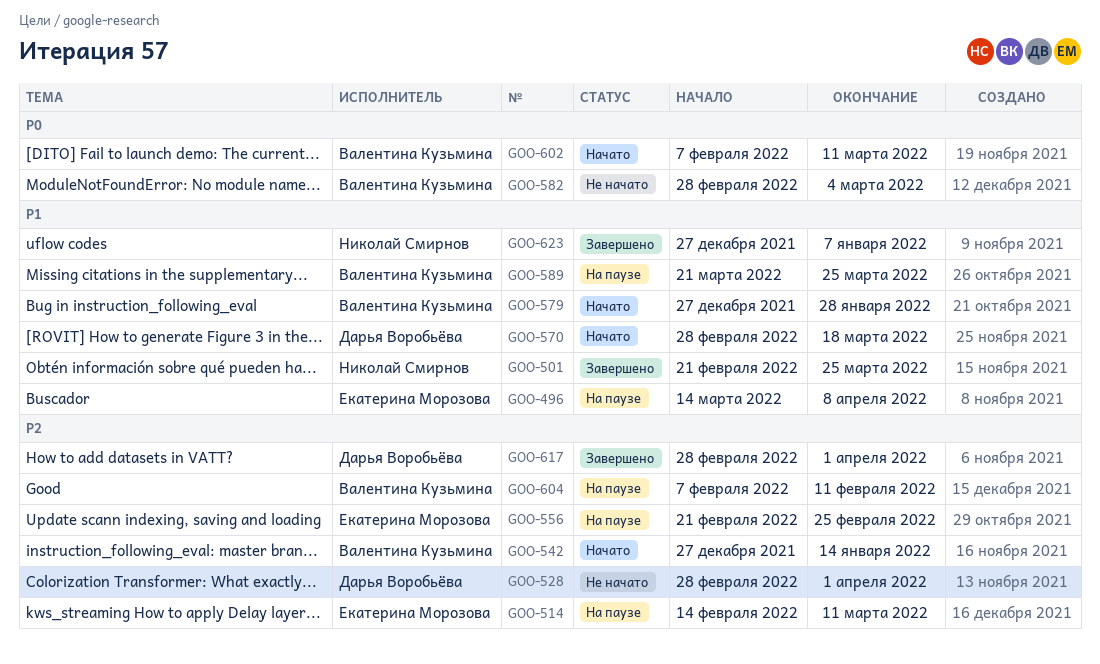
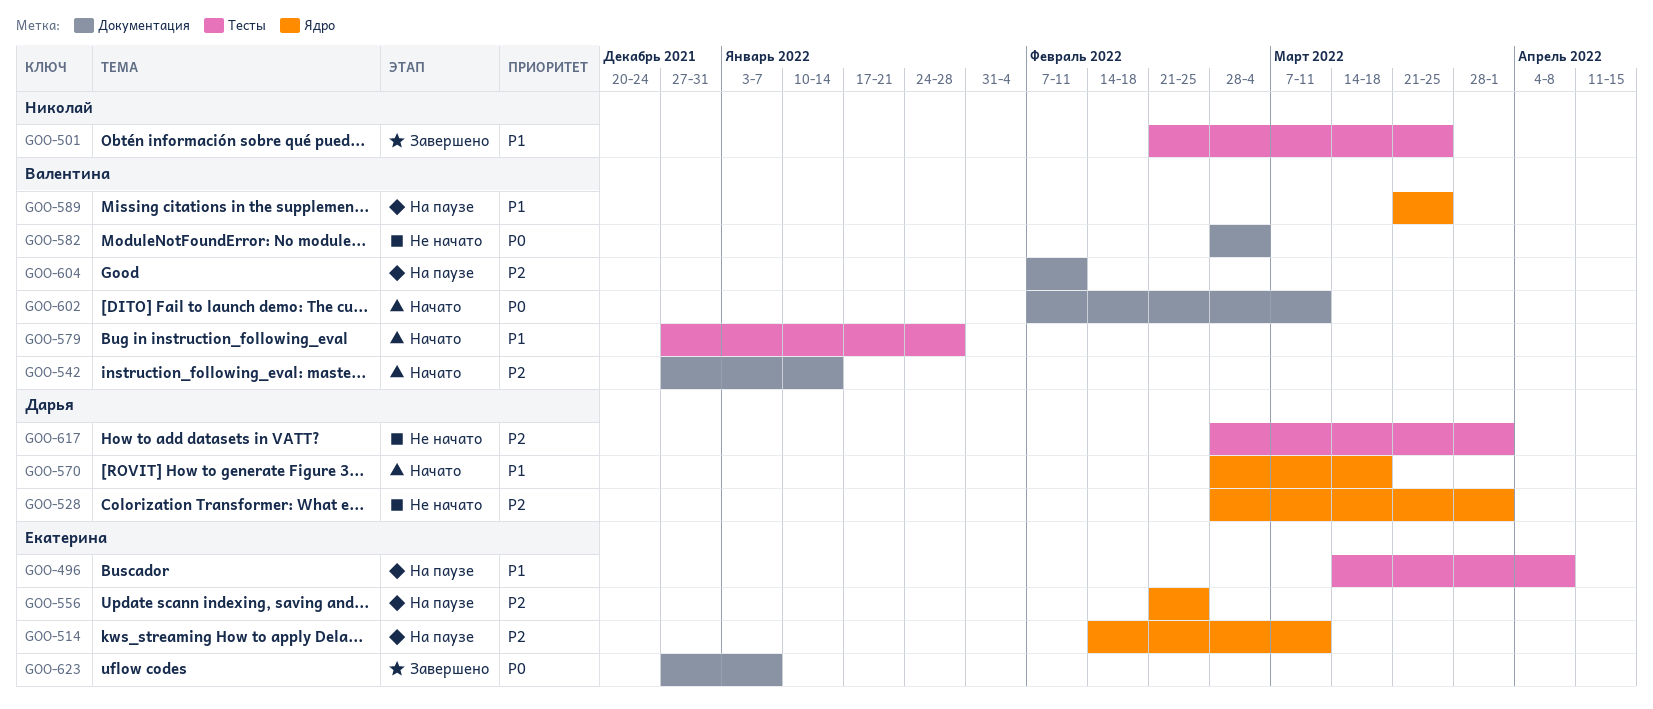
GOO-617, status: Завершено -> Не начато
GOO-623, owner: Николай Смирнов -> Екатерина Морозова
GOO-623, priority: P1 -> P0

